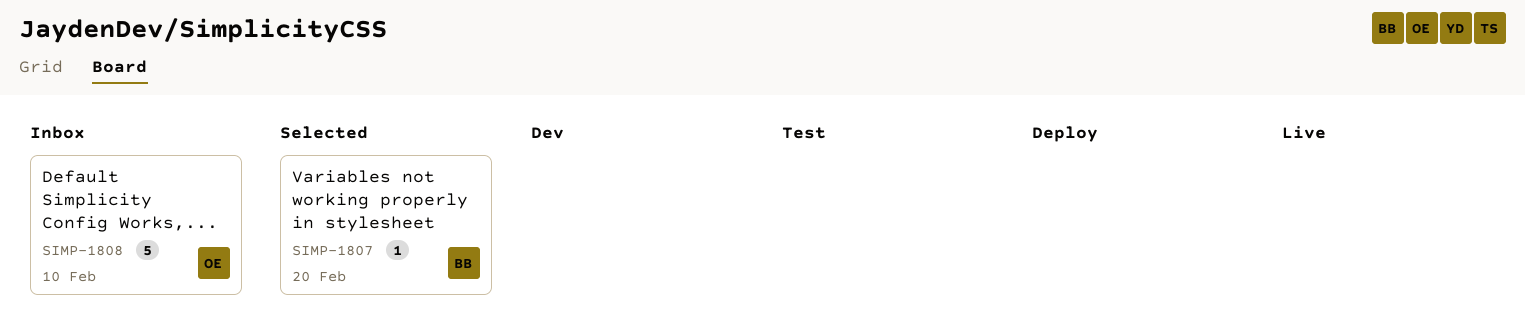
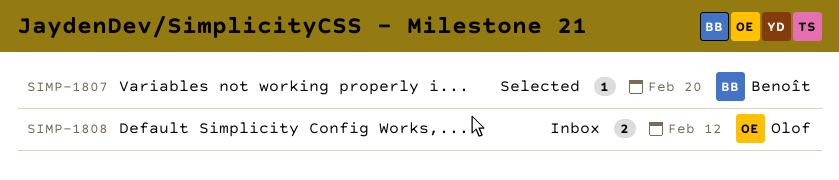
SIMP-1808, estimate: 5 -> 2
SIMP-1808, due: Feb 10 -> Feb 12

